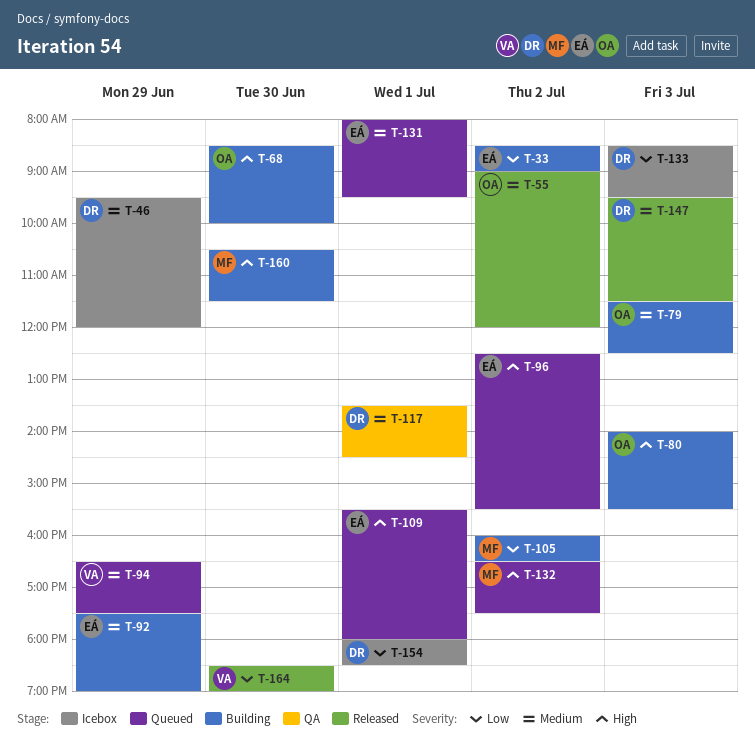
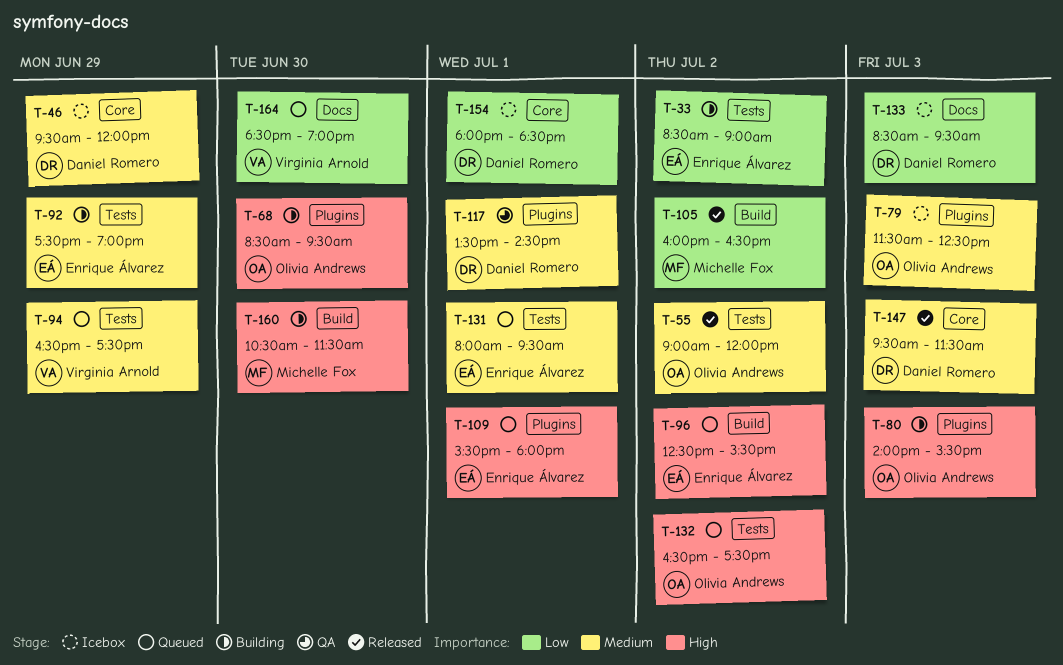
T-68, ends: 10:00 -> 09:30
T-79, status: Building -> Icebox
T-105, status: Building -> Released
T-132, owner: Michelle Fox -> Olivia Andrews
T-164, status: Released -> Queued

